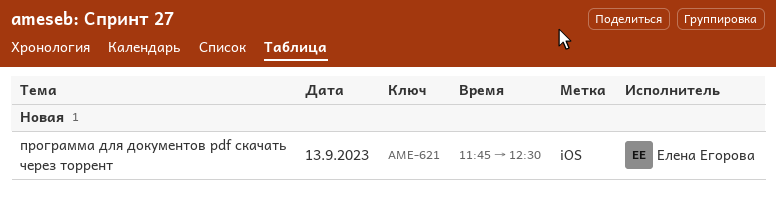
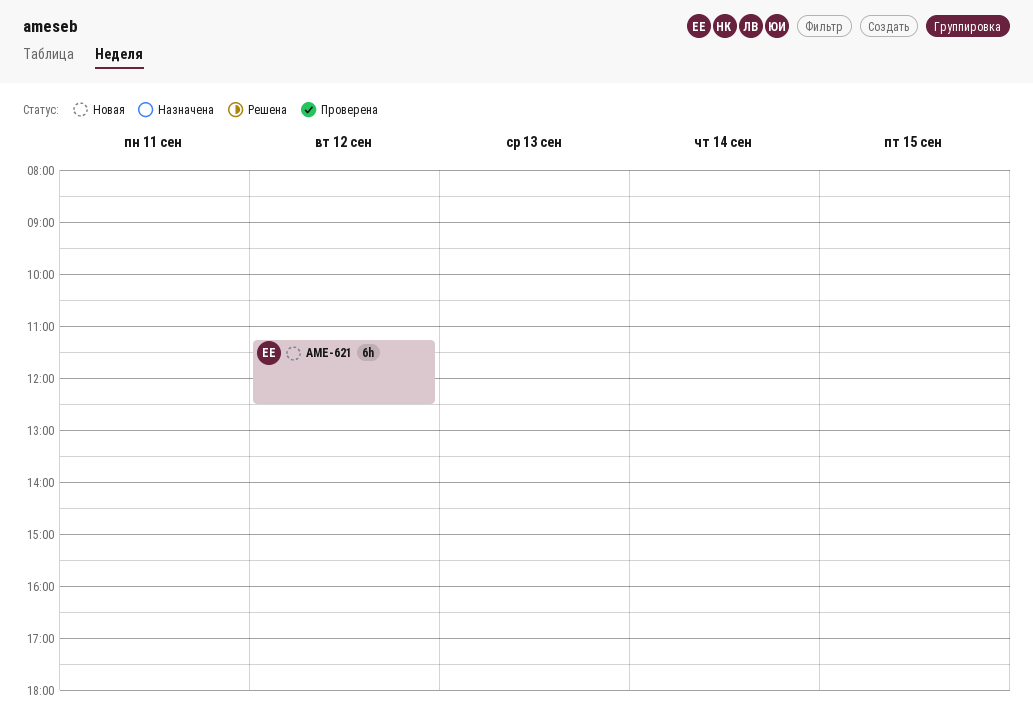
AME-621, day: Sep 13 -> Sep 12
AME-621, begins: 11:45 -> 11:15

